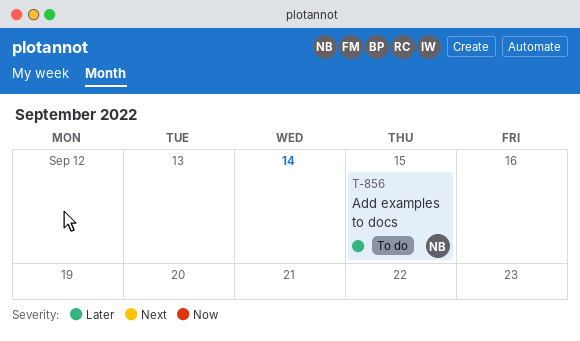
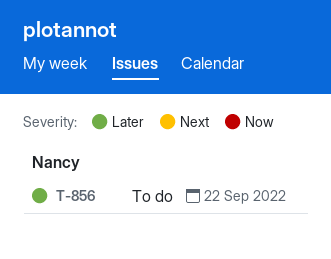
T-856, due: Sep 15 -> Sep 22

